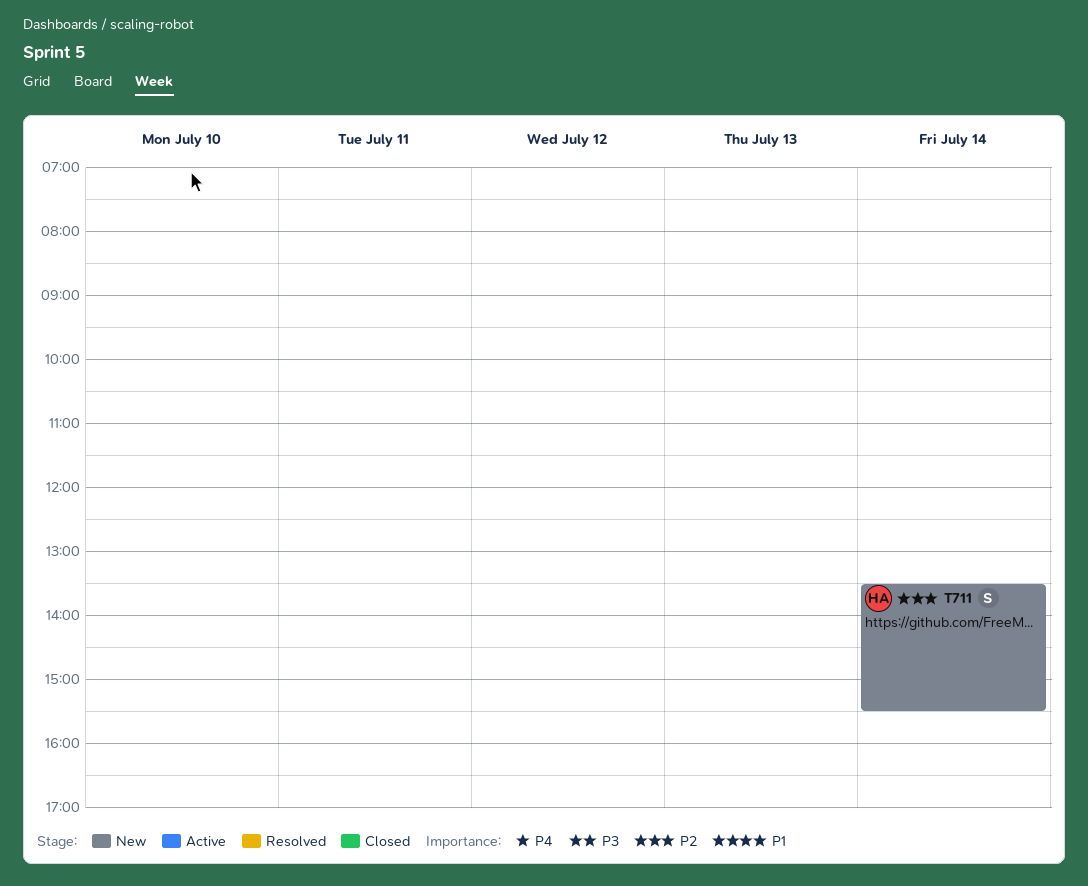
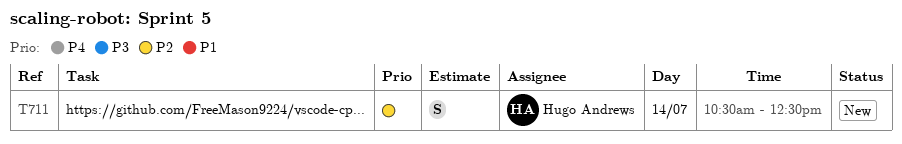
T711, begins: 13:30 -> 10:30
T711, ends: 15:30 -> 12:30

